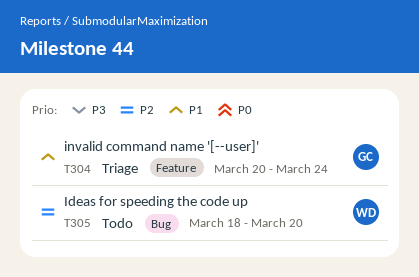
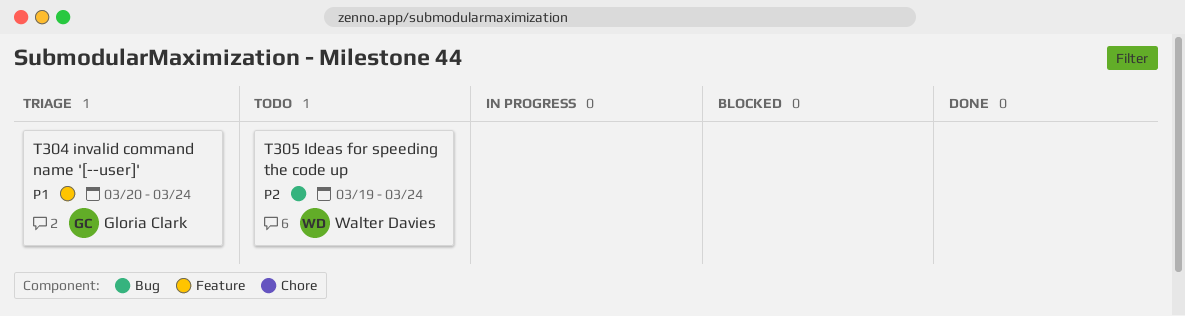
T305, start: Mar 18 -> Mar 19
T305, due: Mar 20 -> Mar 24

